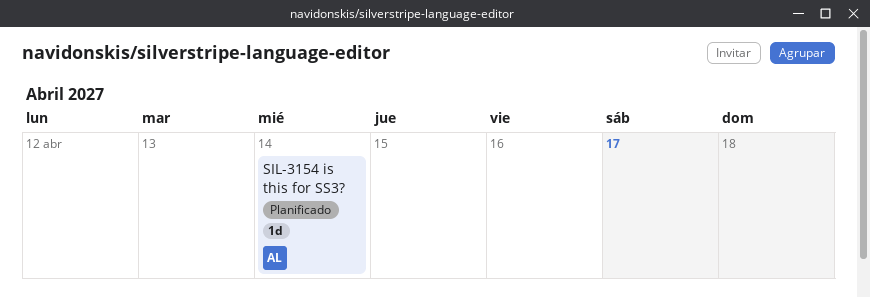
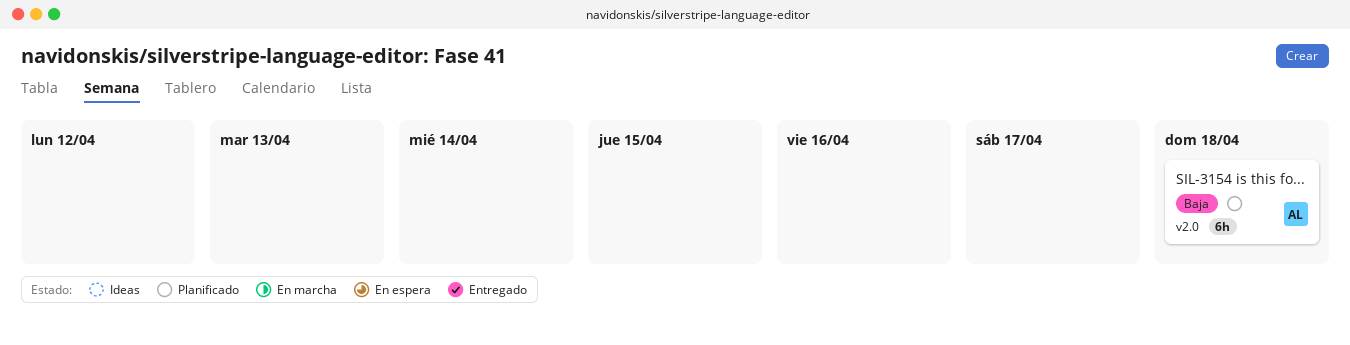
SIL-3154, estimate: 1d -> 6h
SIL-3154, due: Apr 14 -> Apr 18

